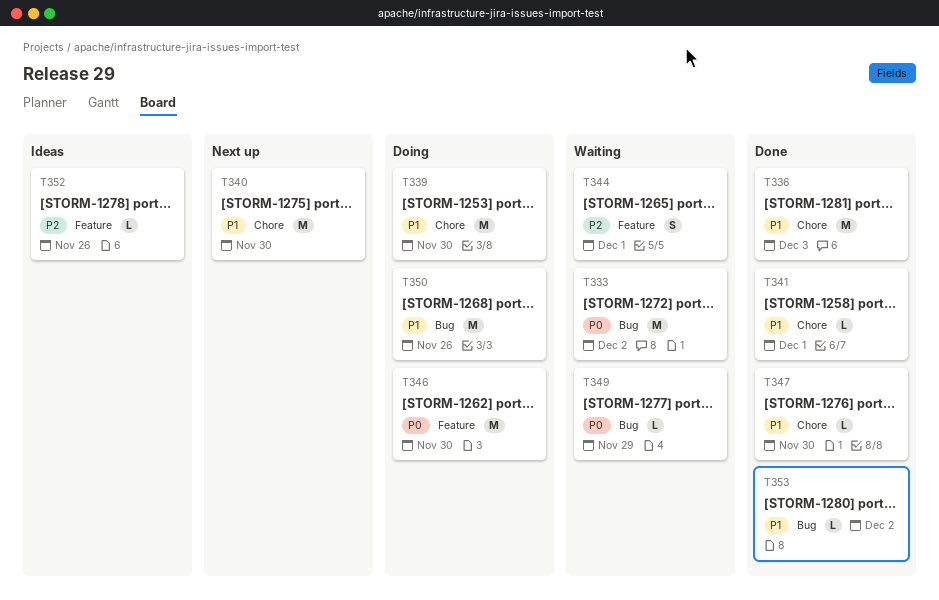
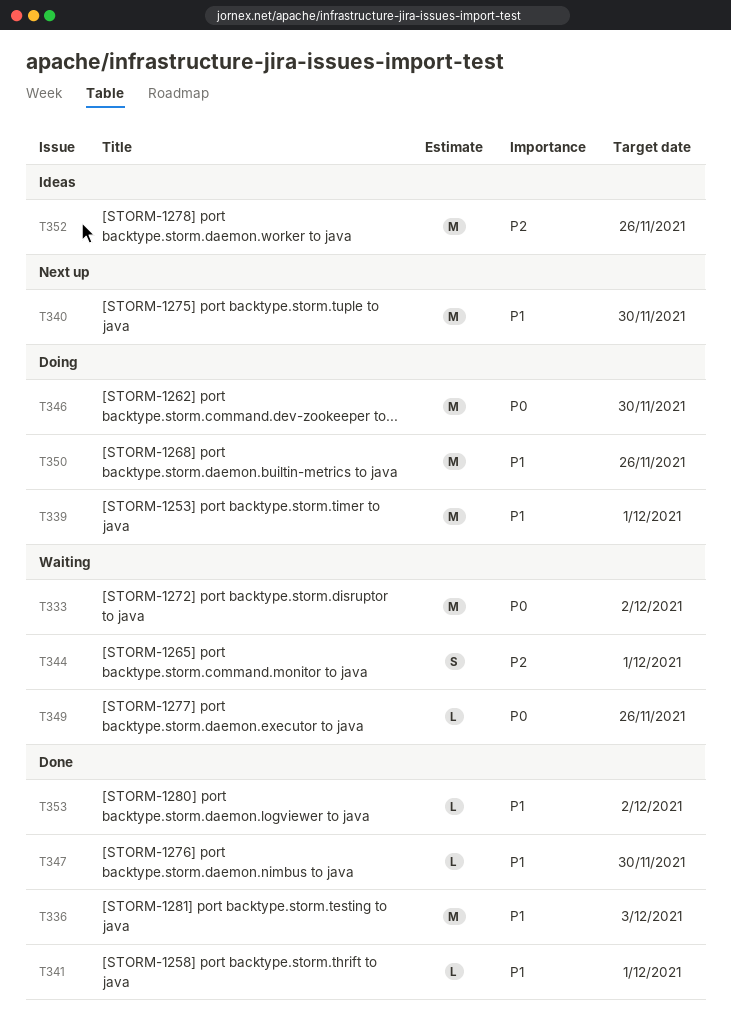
T339, due: Nov 30 -> Dec 1
T349, due: Nov 29 -> Nov 26
T352, estimate: L -> M

